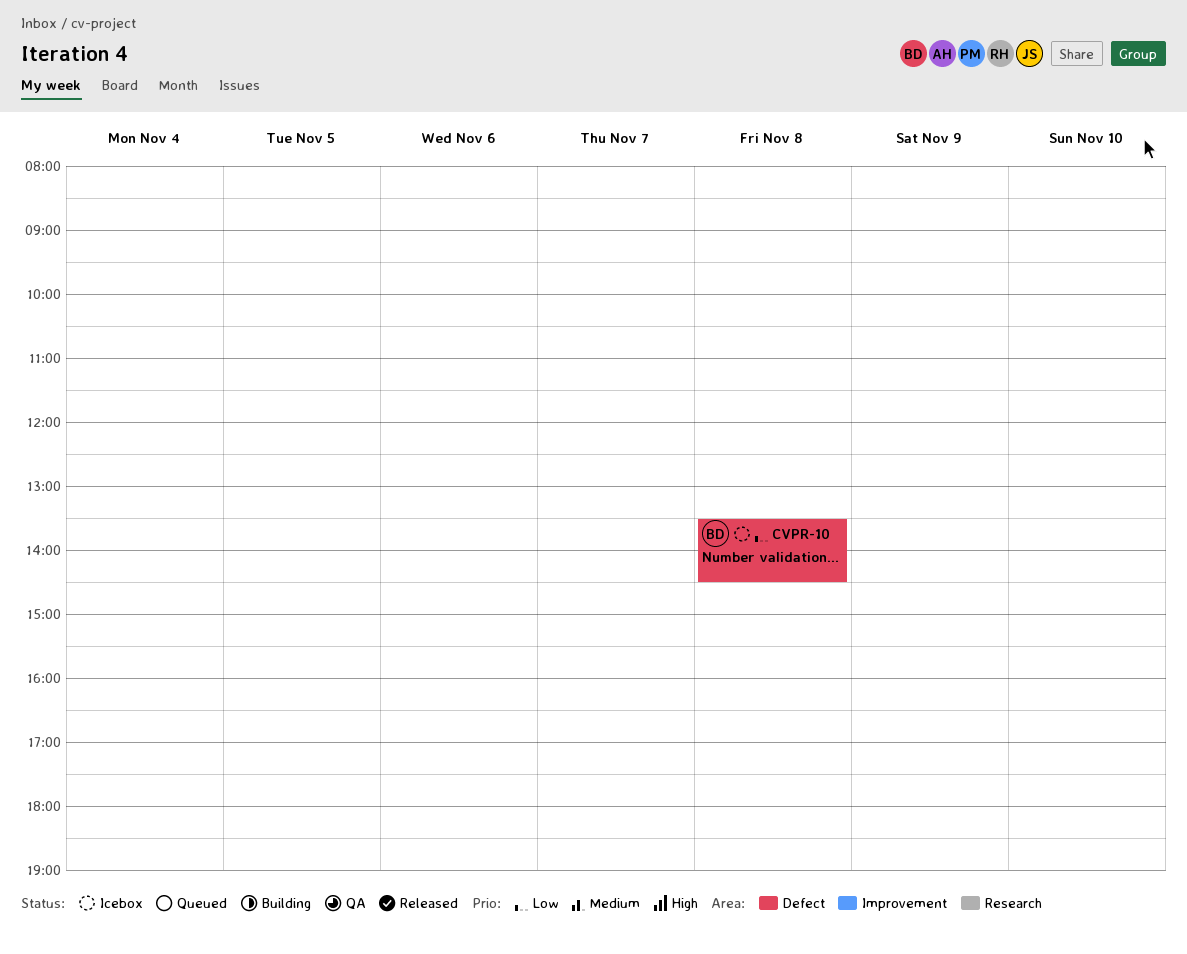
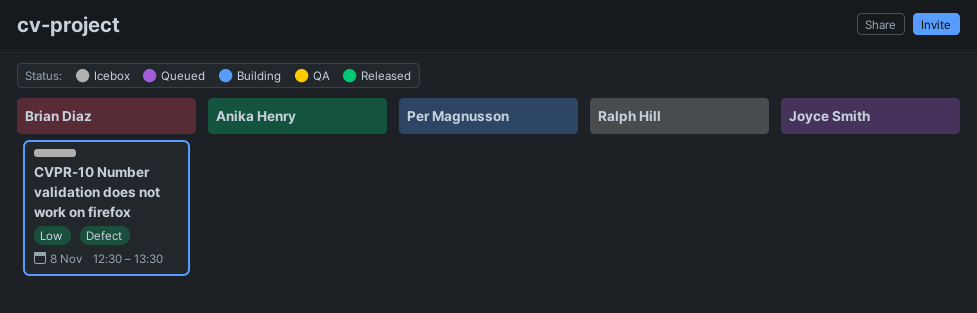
CVPR-10, begins: 13:30 -> 12:30
CVPR-10, ends: 14:30 -> 13:30

